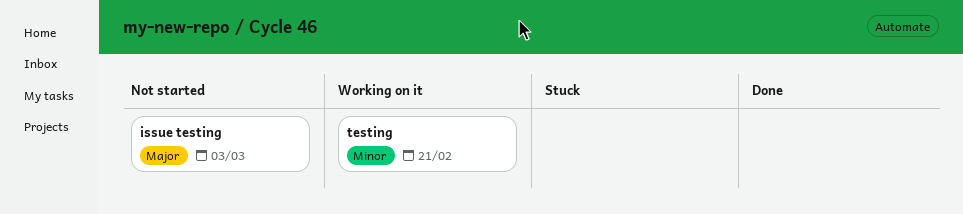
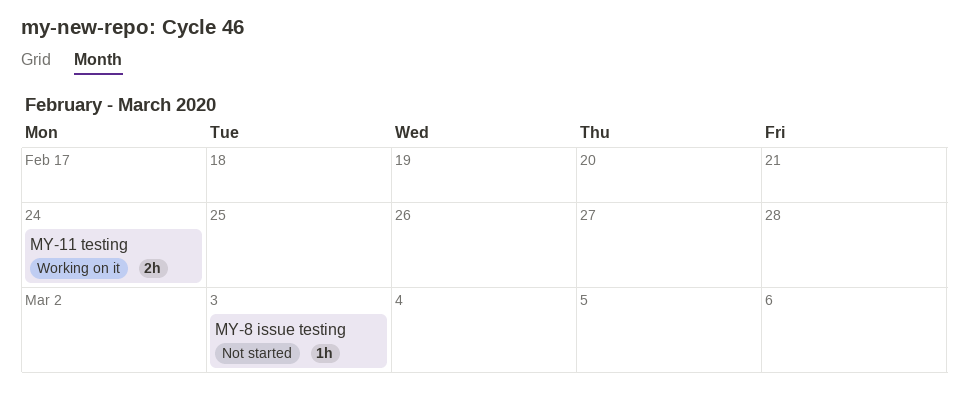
testing, due: Feb 21 -> Feb 24

